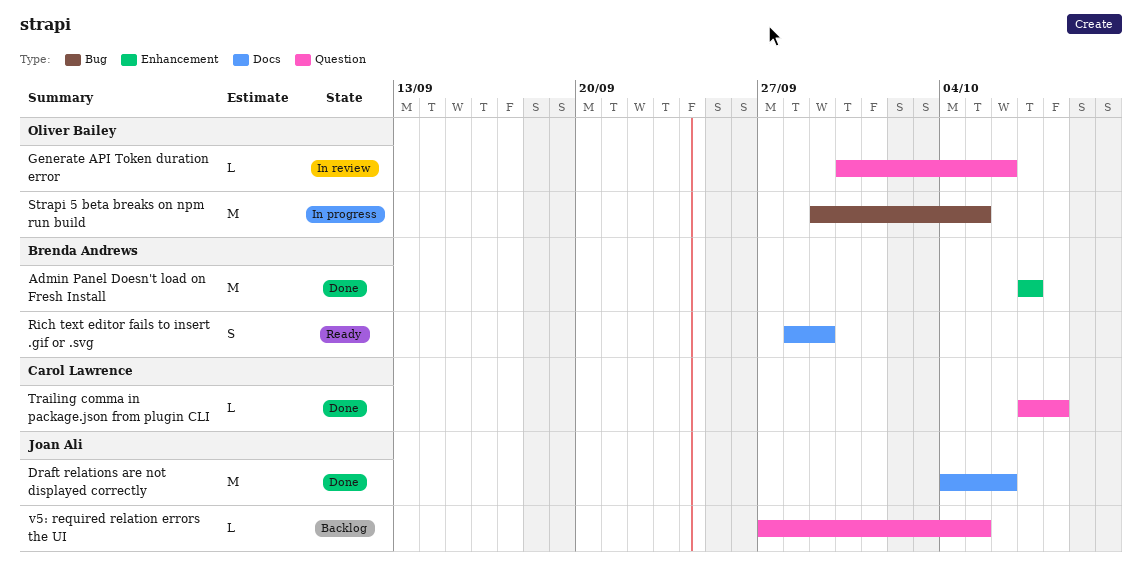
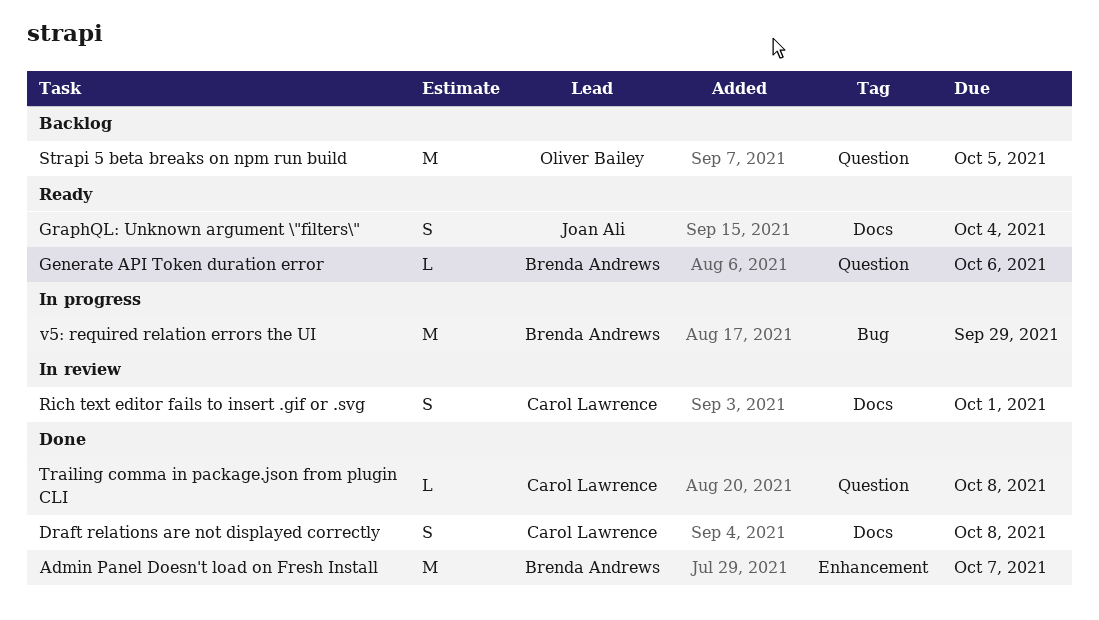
Draft relations are not displayed correctly, owner: Joan Ali -> Carol Lawrence
Draft relations are not displayed correctly, estimate: M -> S
Draft relations are not displayed correctly, due: Oct 6 -> Oct 8
Generate API Token duration error, status: In review -> Ready
Generate API Token duration error, owner: Oliver Bailey -> Brenda Andrews
GraphQL: Unknown argument \"filters\": none -> present
Rich text editor fails to insert .gif or .svg, status: Ready -> In review
Rich text editor fails to insert .gif or .svg, owner: Brenda Andrews -> Carol Lawrence
Rich text editor fails to insert .gif or .svg, due: Sep 29 -> Oct 1
Strapi 5 beta breaks on npm run build, status: In progress -> Backlog
Strapi 5 beta breaks on npm run build, label: Bug -> Question
v5: required relation errors the UI, status: Backlog -> In progress
v5: required relation errors the UI, owner: Joan Ali -> Brenda Andrews
v5: required relation errors the UI, label: Question -> Bug
v5: required relation errors the UI, estimate: L -> M
v5: required relation errors the UI, due: Oct 5 -> Sep 29

